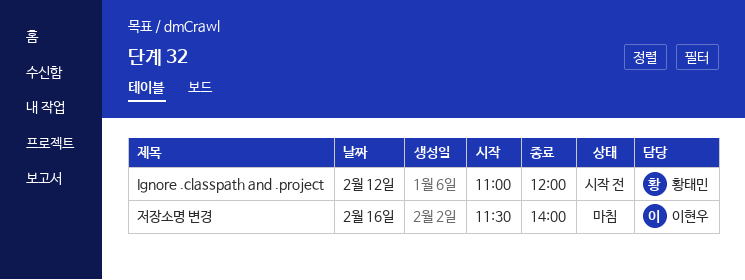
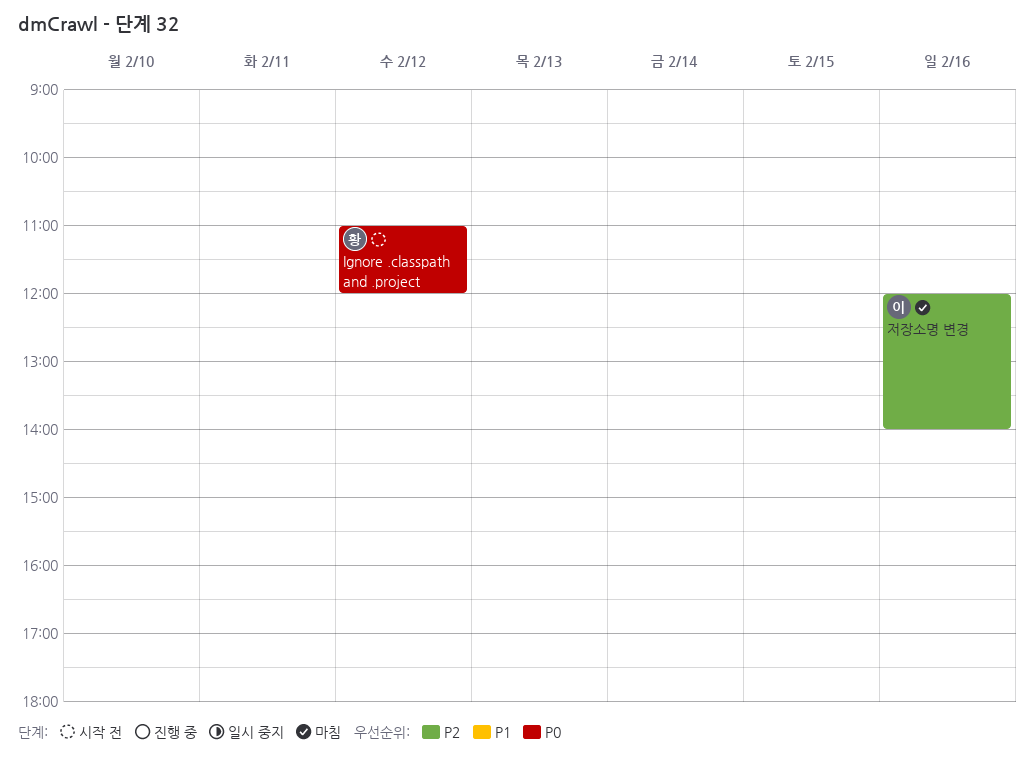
저장소명 변경, begins: 11:30 -> 12:00

